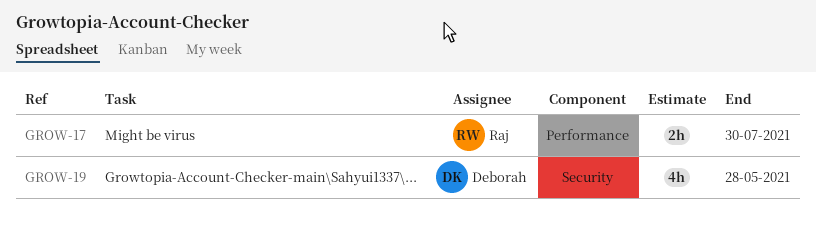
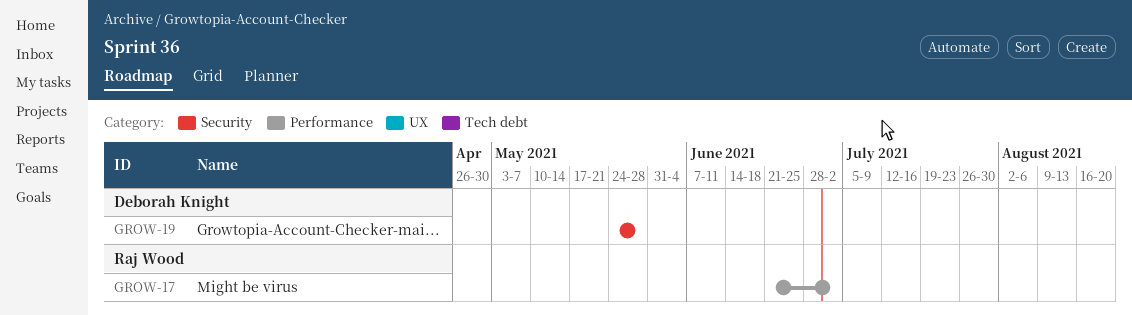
GROW-17, due: Jul 30 -> Jul 2

